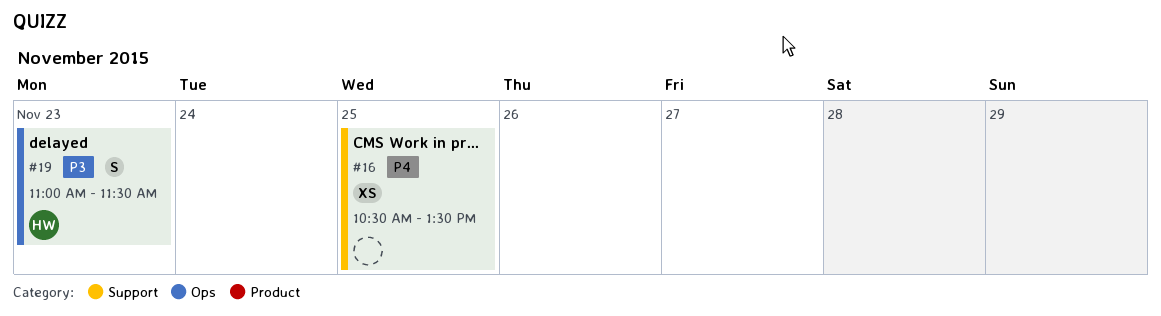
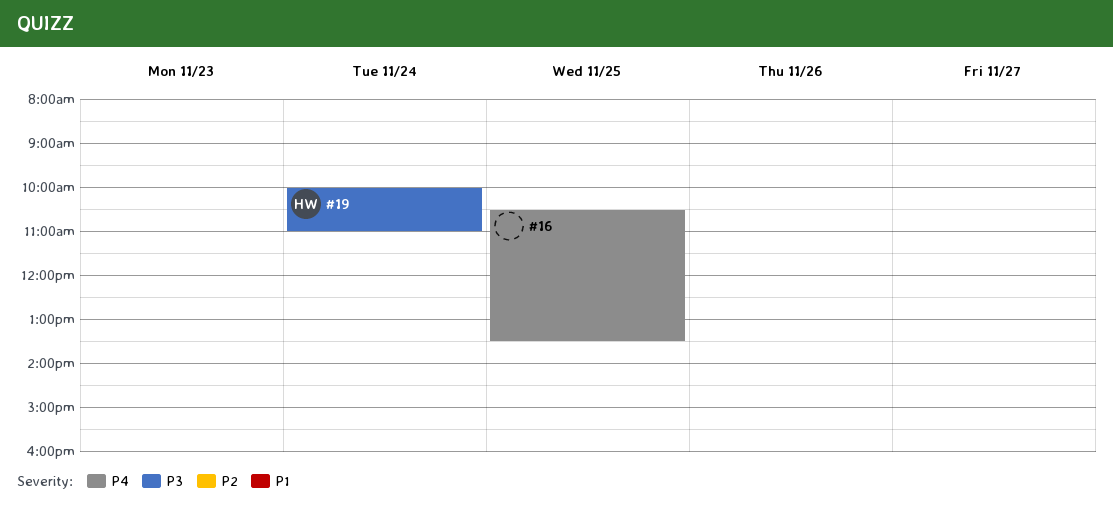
#19, day: Nov 23 -> Nov 24
#19, begins: 11:00 -> 10:00
#19, ends: 11:30 -> 11:00

